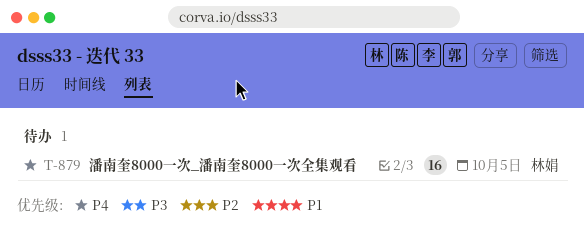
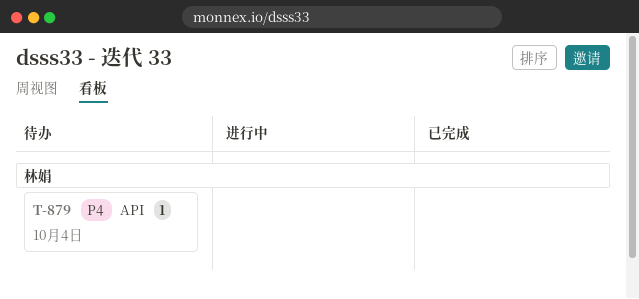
T-879, estimate: 16 -> 1
T-879, due: Oct 5 -> Oct 4

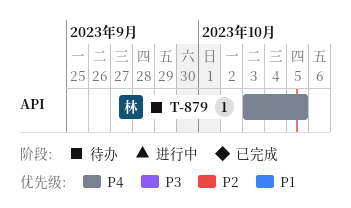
T-879, due: Oct 4 -> Oct 5

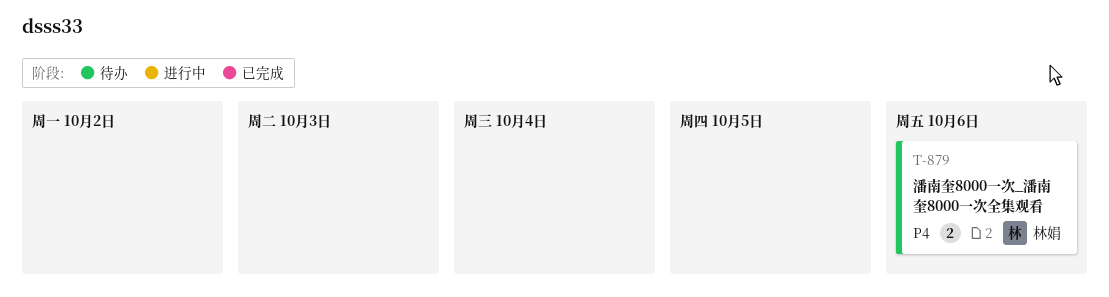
T-879, estimate: 1 -> 2
T-879, due: Oct 5 -> Oct 6

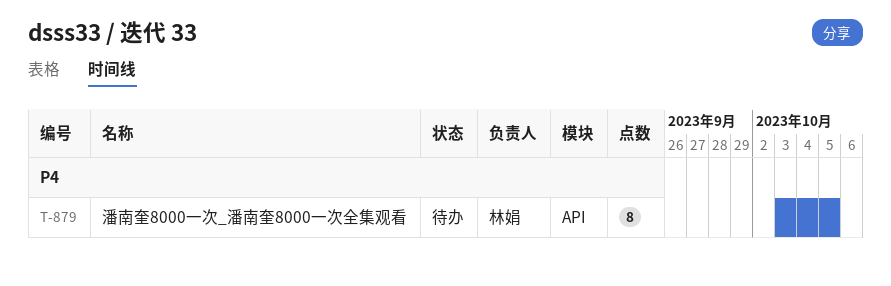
T-879, estimate: 2 -> 8
T-879, due: Oct 6 -> Oct 5

